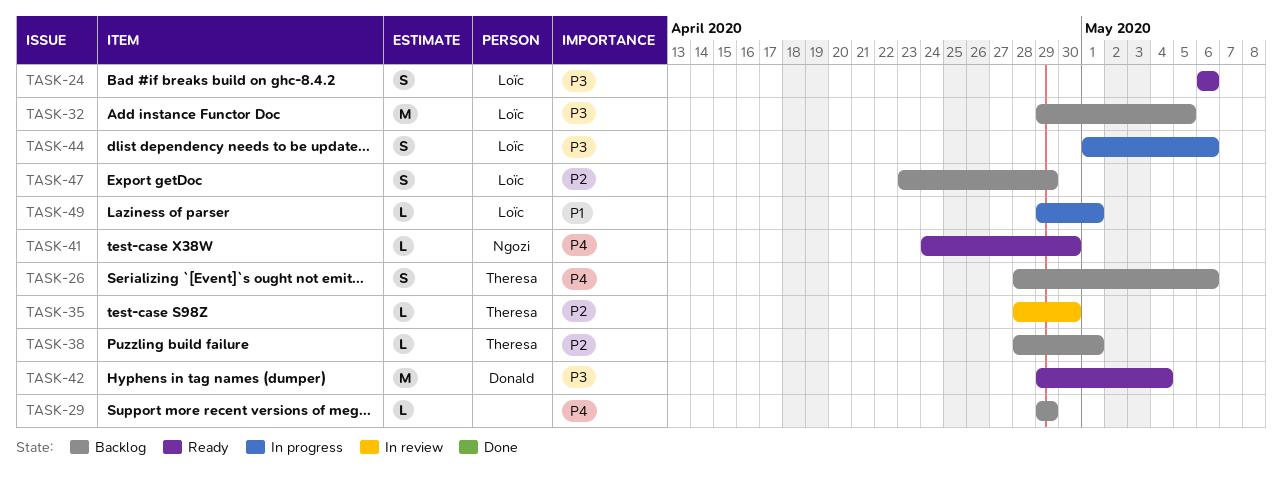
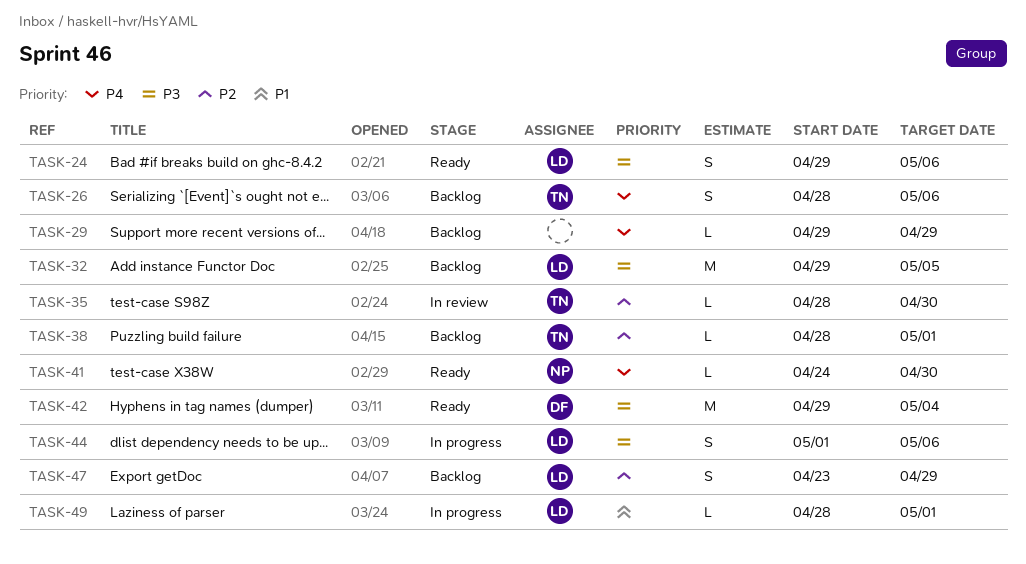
TASK-24, start: May 6 -> Apr 29
TASK-49, start: Apr 29 -> Apr 28

